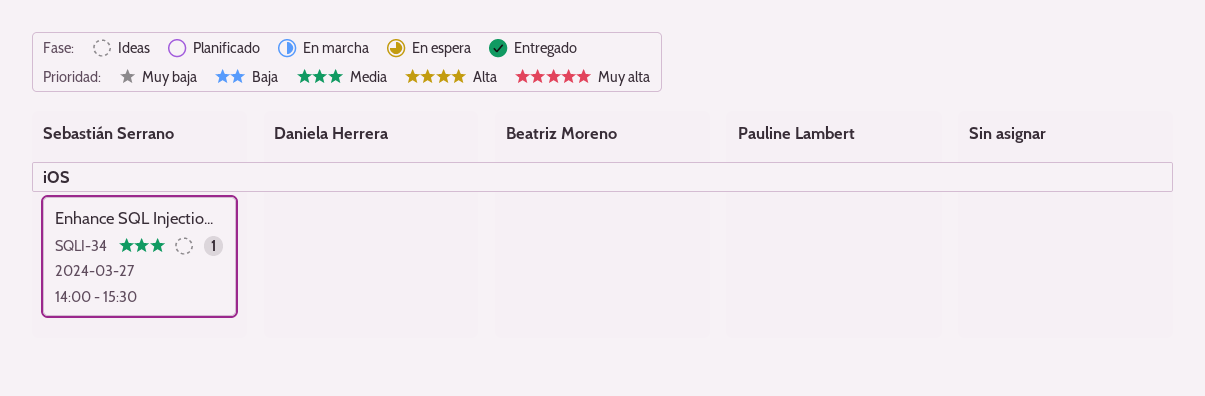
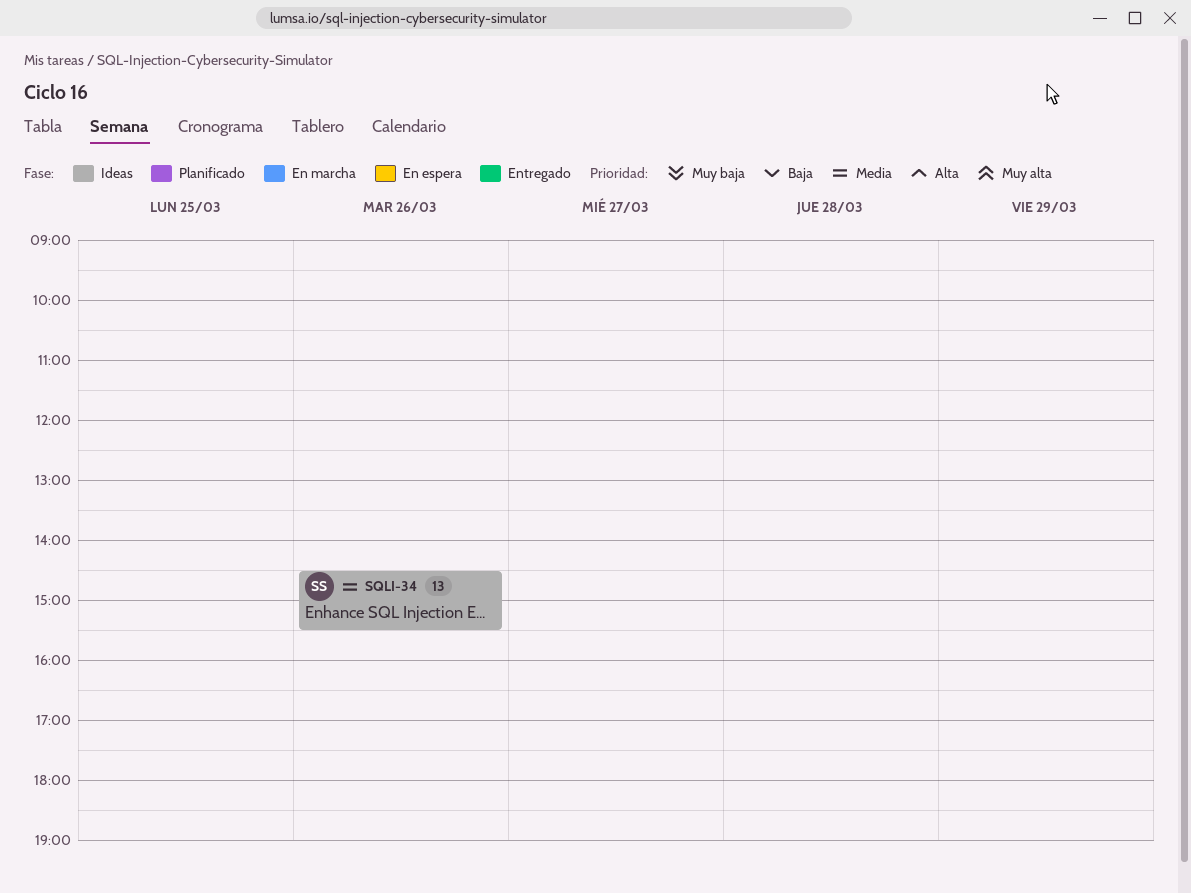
SQLI-34, estimate: 1 -> 13
SQLI-34, day: Mar 27 -> Mar 26
SQLI-34, begins: 14:00 -> 14:30

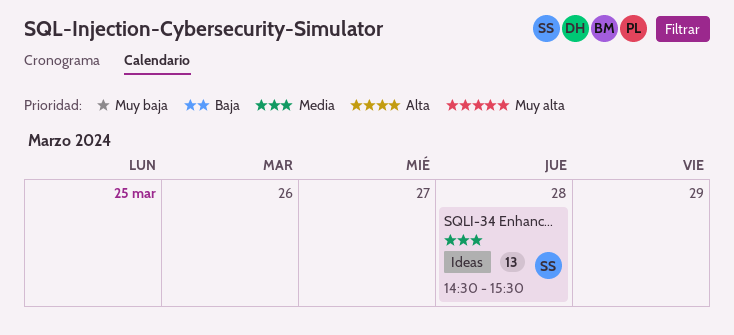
SQLI-34, day: Mar 26 -> Mar 28

